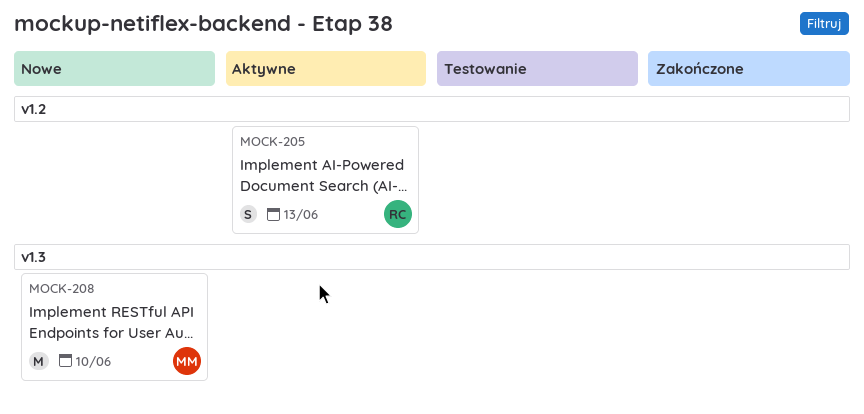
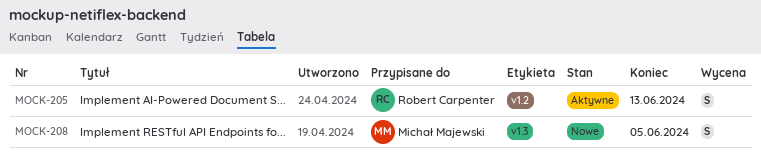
MOCK-208, estimate: M -> S
MOCK-208, due: Jun 10 -> Jun 5

